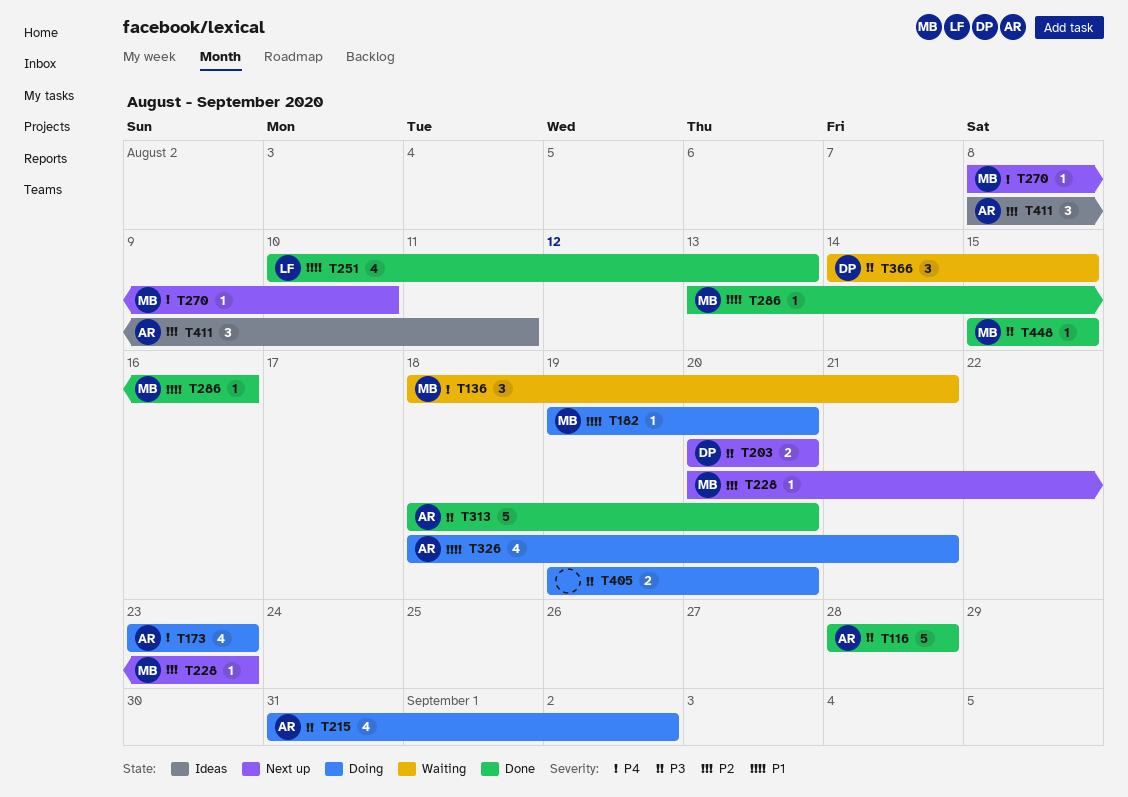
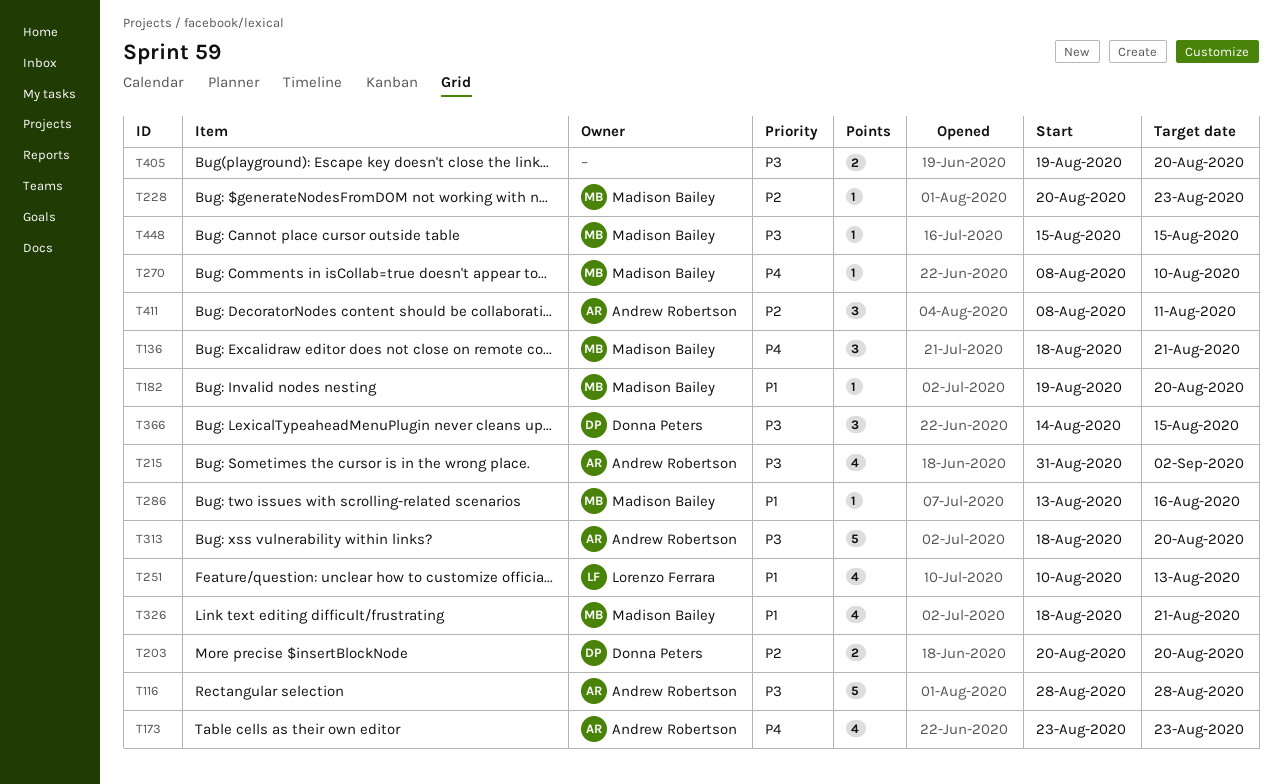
T203, priority: P3 -> P2
T326, owner: Andrew Robertson -> Madison Bailey

